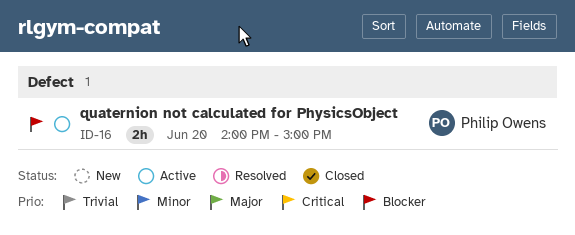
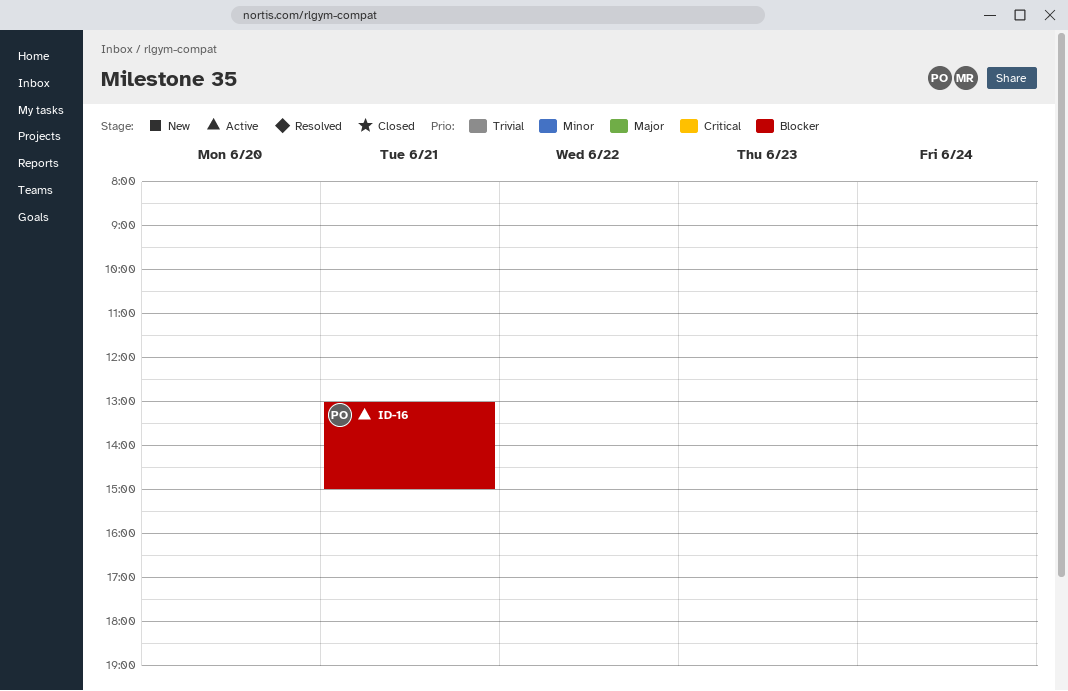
ID-16, day: Jun 20 -> Jun 21
ID-16, begins: 14:00 -> 13:00

